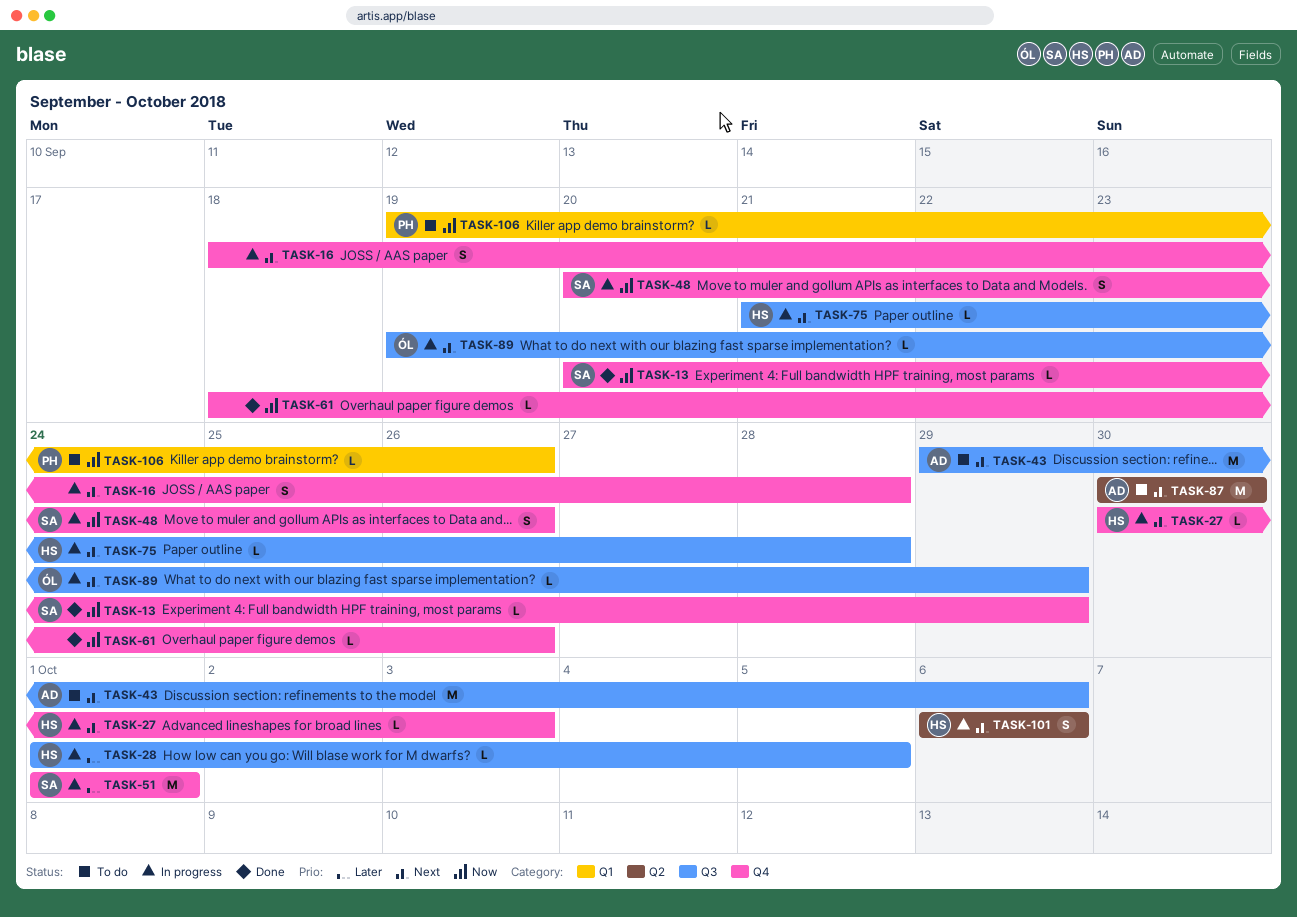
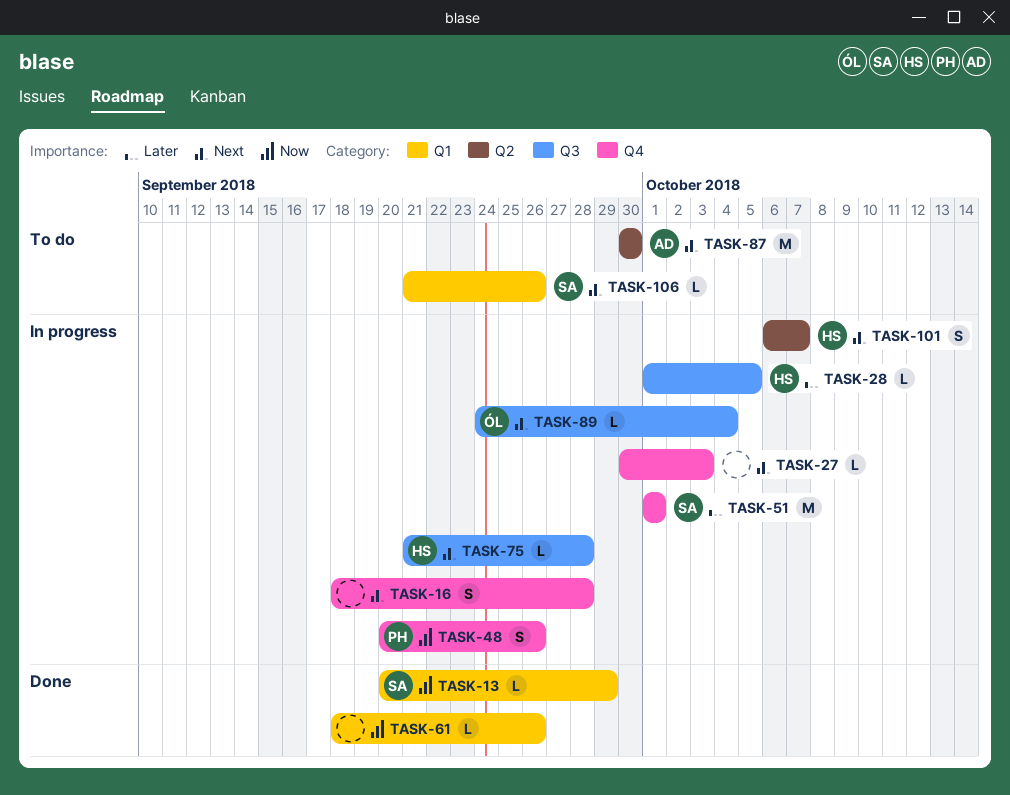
TASK-13, label: Q4 -> Q1
TASK-27, owner: HS -> none
TASK-43: present -> none
TASK-48, owner: SA -> PH
TASK-61, label: Q4 -> Q1
TASK-89, start: Sep 19 -> Sep 24
TASK-89, due: Sep 29 -> Oct 4
TASK-101, due: Oct 6 -> Oct 7
TASK-106, owner: PH -> SA
TASK-106, priority: Now -> Next
TASK-106, start: Sep 19 -> Sep 21

